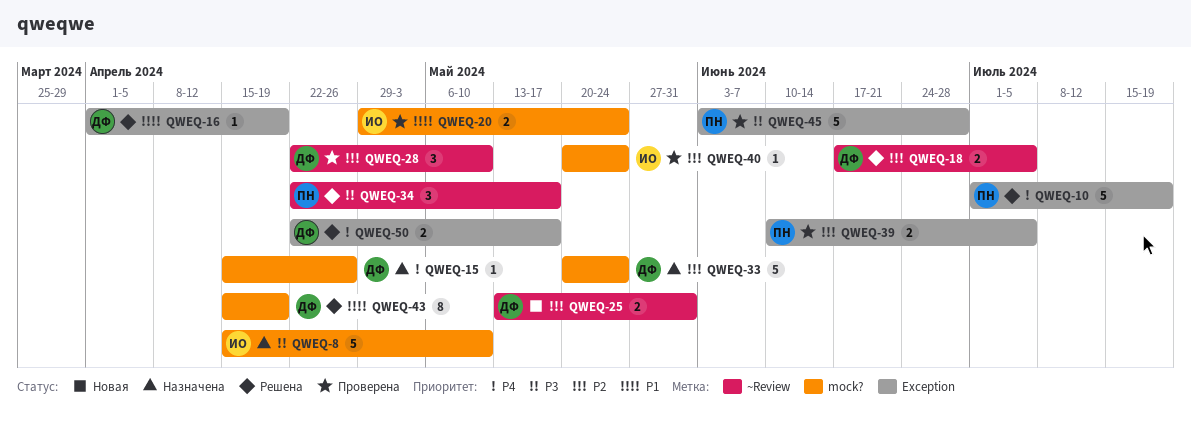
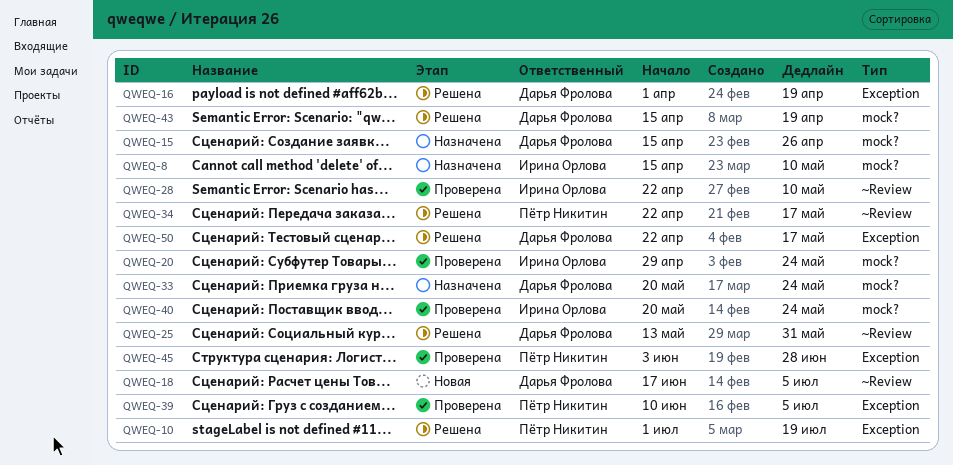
QWEQ-18, status: Решена -> Новая
QWEQ-25, status: Новая -> Решена
QWEQ-28, owner: Дарья Фролова -> Ирина Орлова

